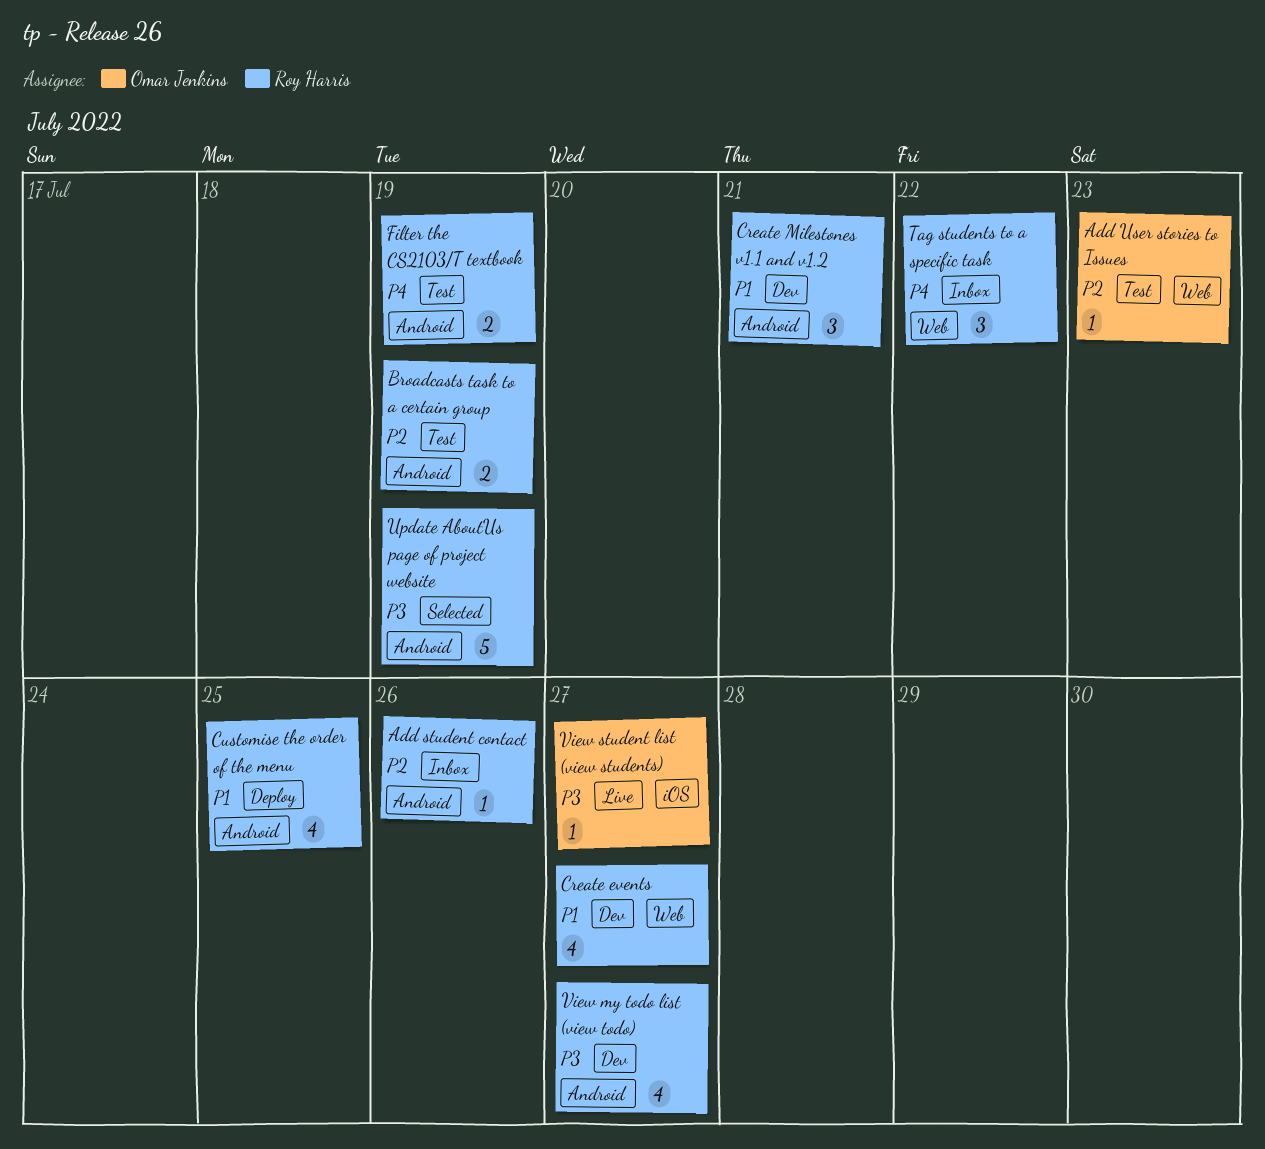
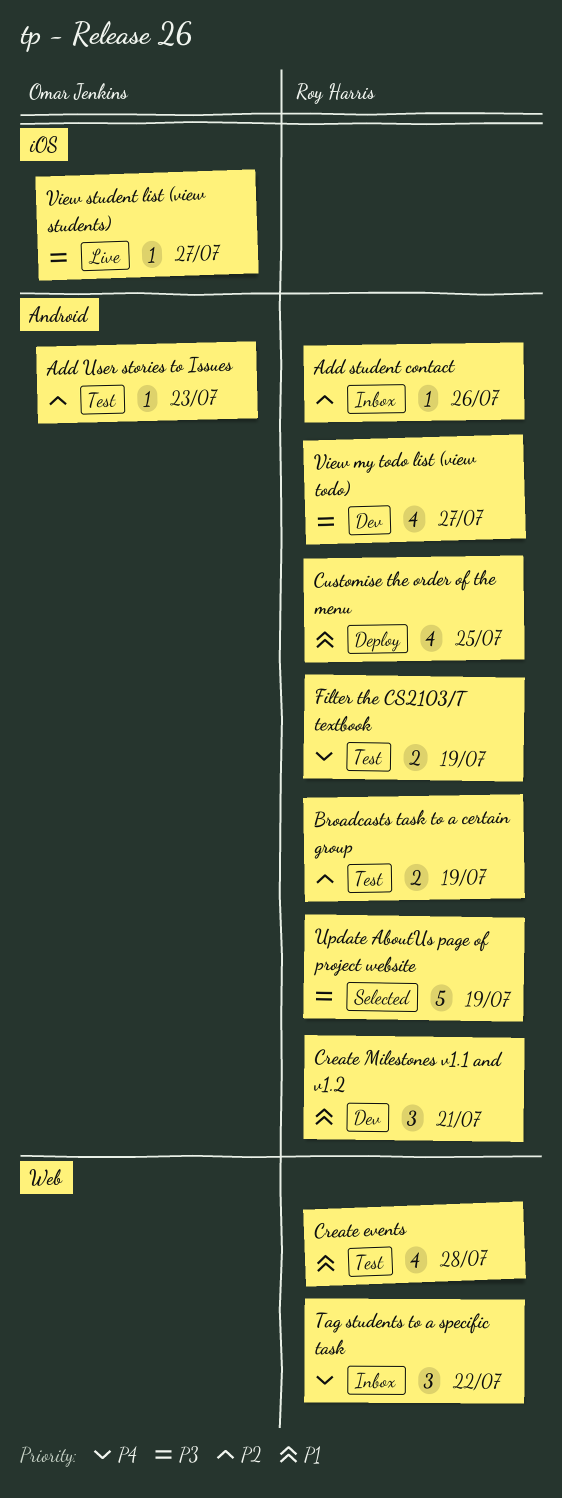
Add User stories to Issues, label: Web -> Android
Create events, status: Dev -> Test
Create events, due: Jul 27 -> Jul 28

